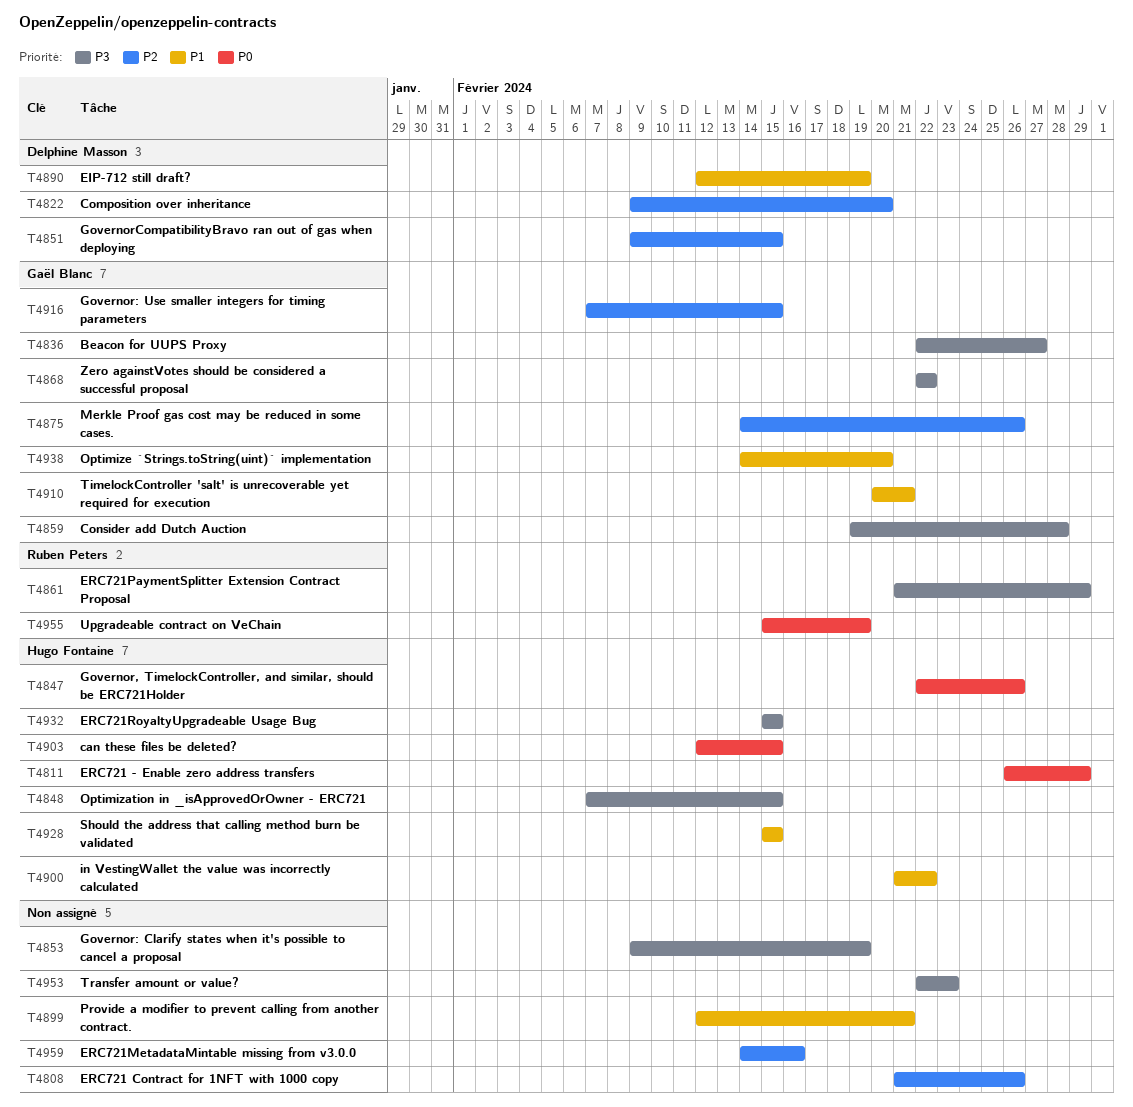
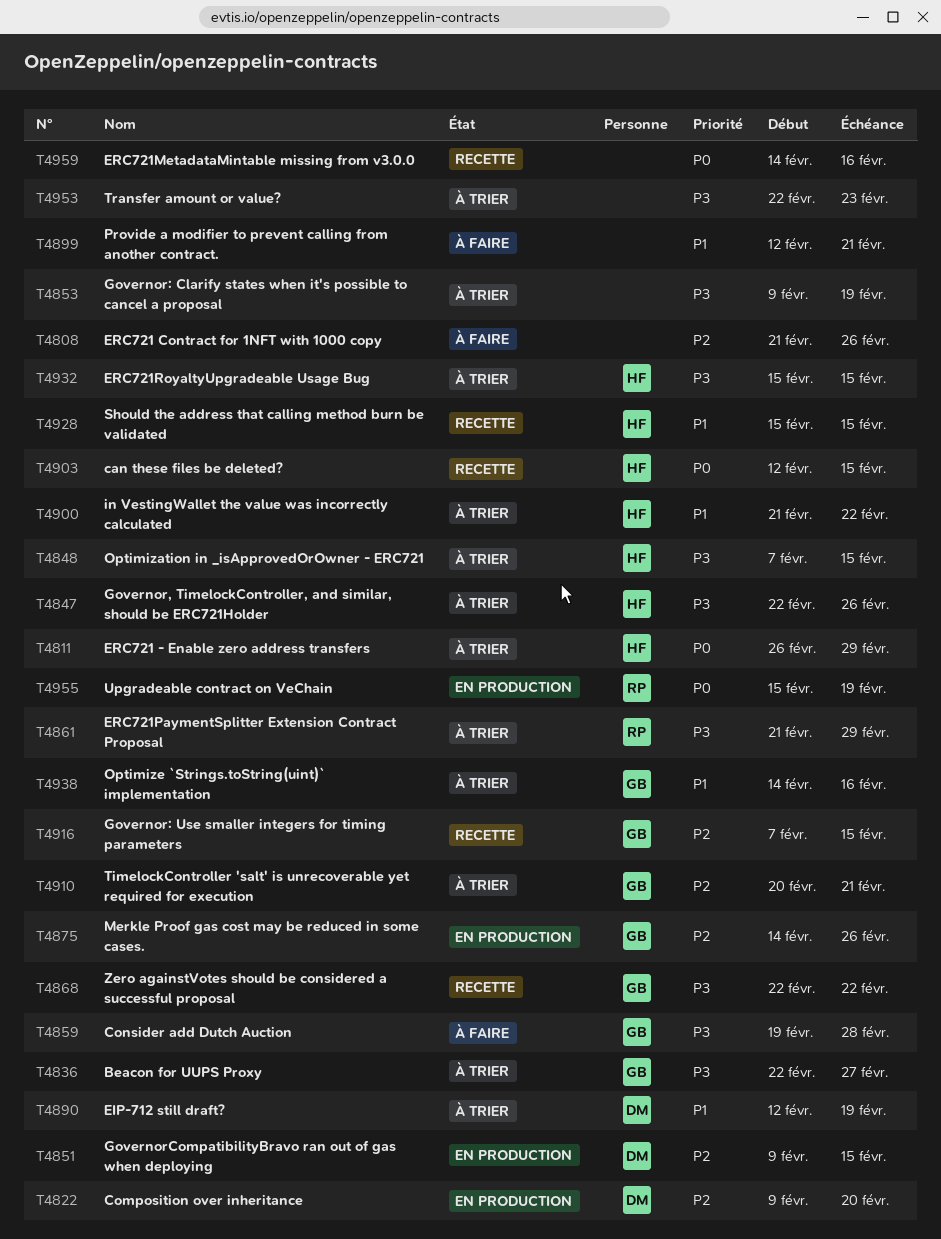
T4847, priority: P0 -> P3
T4910, priority: P1 -> P2
T4938, due: Feb 20 -> Feb 16
T4959, priority: P2 -> P0

